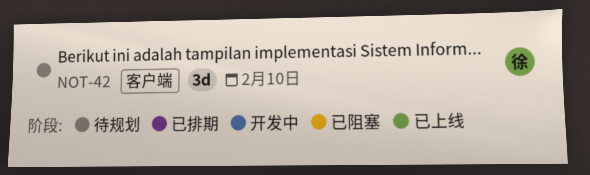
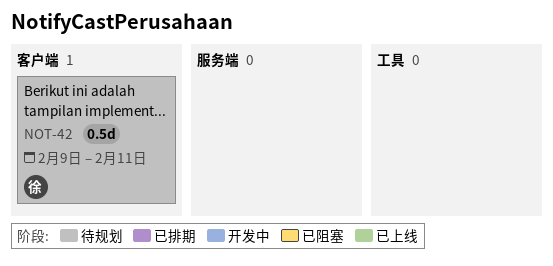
NOT-42, estimate: 3d -> 0.5d
NOT-42, due: Feb 10 -> Feb 11

